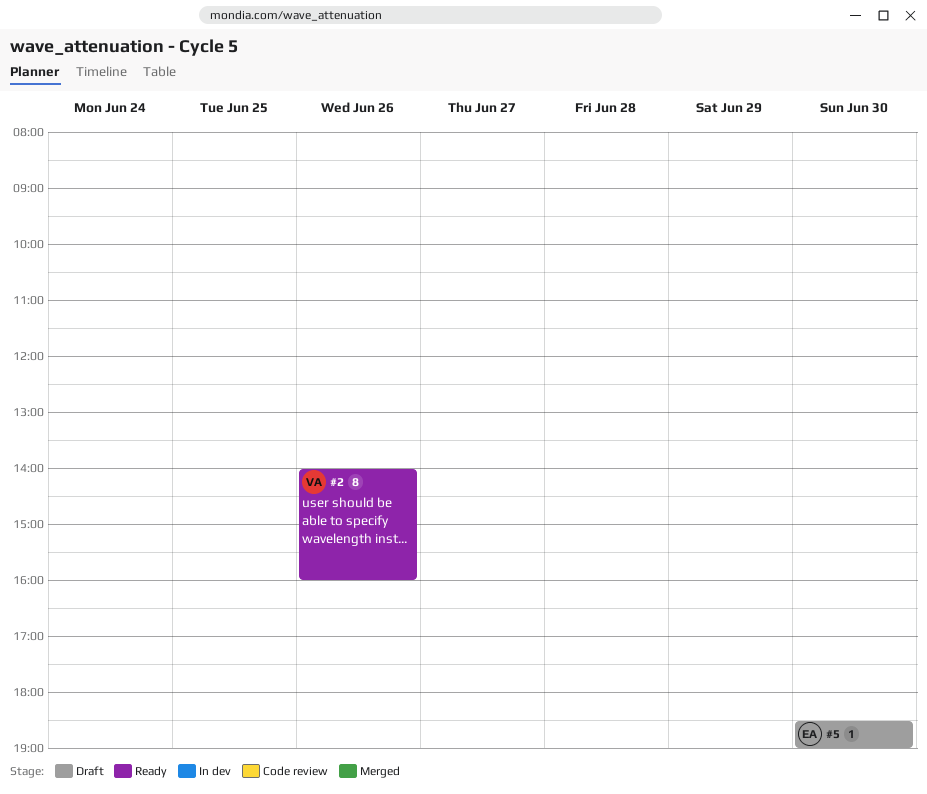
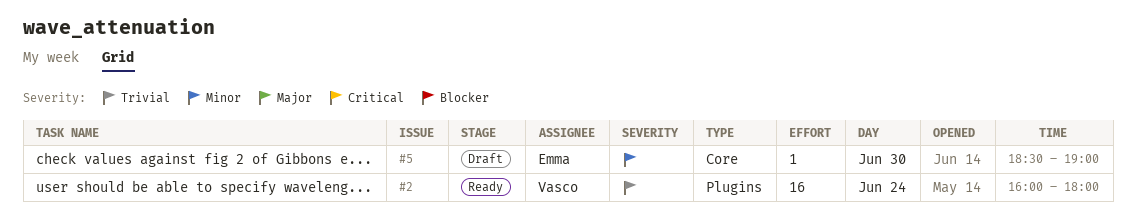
#2, estimate: 8 -> 16
#2, day: Jun 26 -> Jun 24
#2, begins: 14:00 -> 16:00
#2, ends: 16:00 -> 18:00

